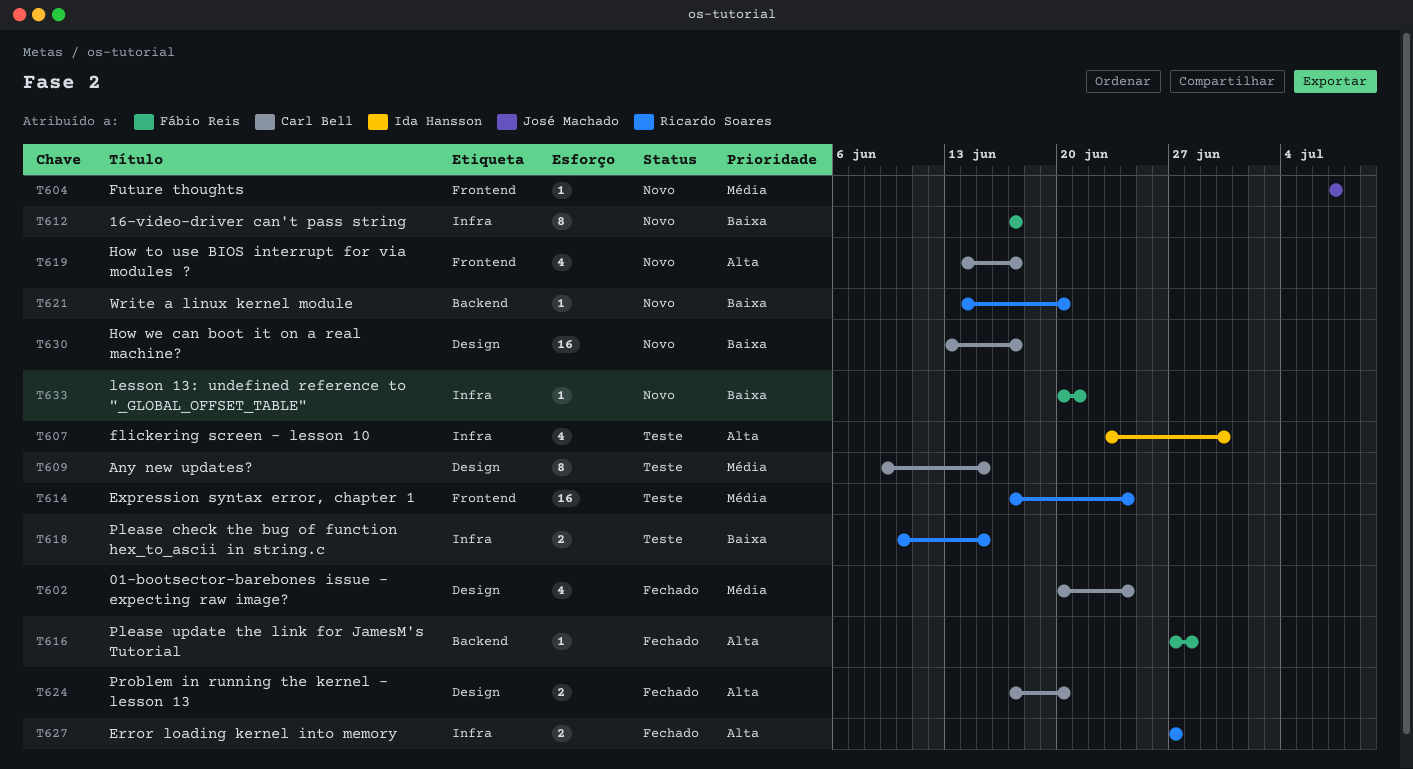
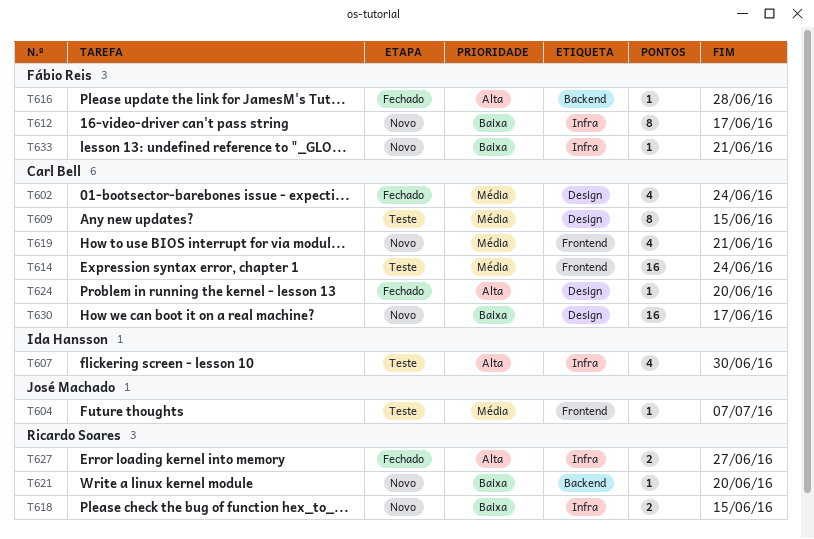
T604, status: Novo -> Teste
T614, owner: Ricardo Soares -> Carl Bell
T618, status: Teste -> Novo
T619, priority: Alta -> Média
T619, due: Jun 17 -> Jun 21
T624, estimate: 2 -> 1

